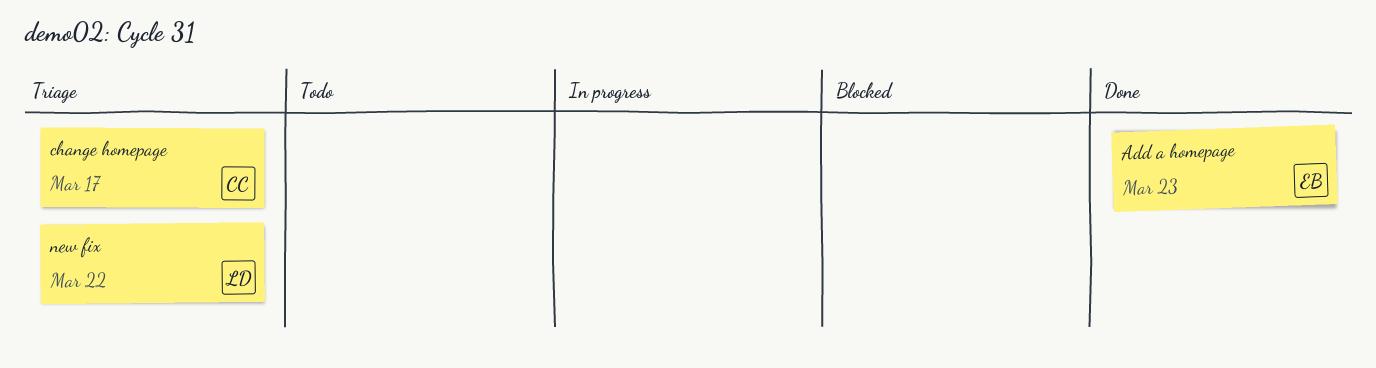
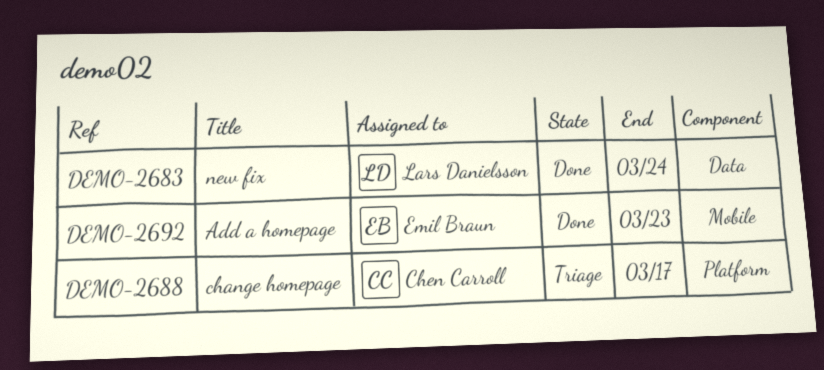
new fix, status: Triage -> Done
new fix, due: Mar 22 -> Mar 24

